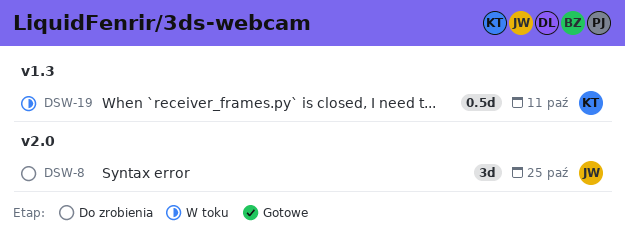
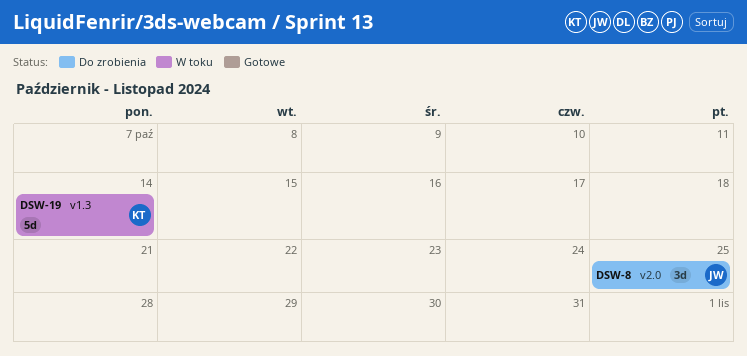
DSW-19, estimate: 0.5d -> 5d
DSW-19, due: Oct 11 -> Oct 14

